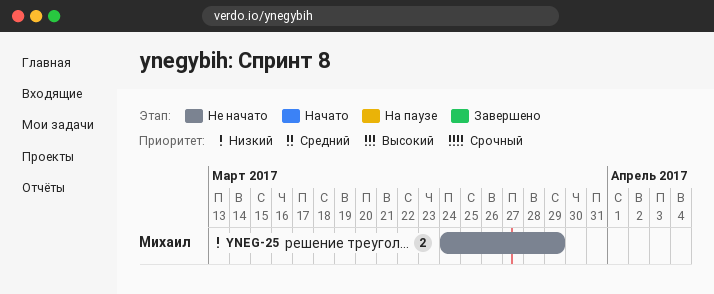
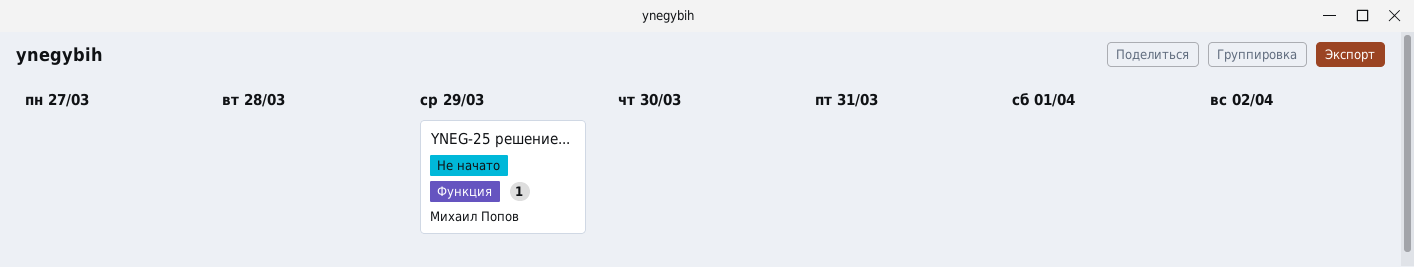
YNEG-25, estimate: 2 -> 1

